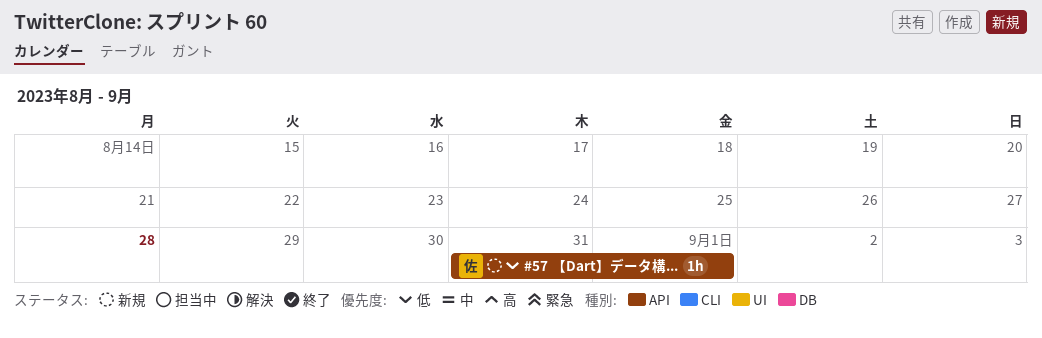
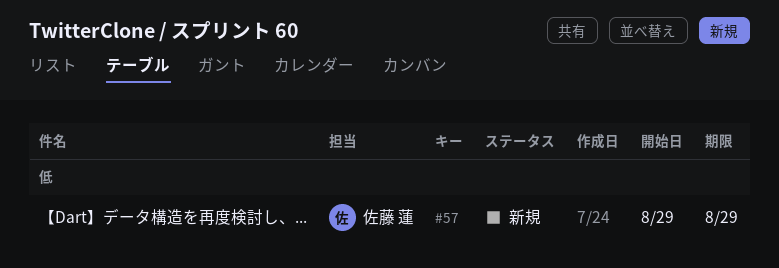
#57, start: Aug 31 -> Aug 29
#57, due: Sep 1 -> Aug 29

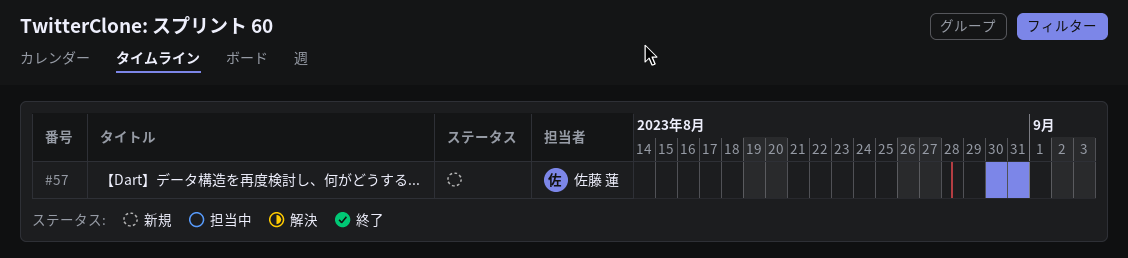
#57, start: Aug 29 -> Aug 30
#57, due: Aug 29 -> Aug 31

